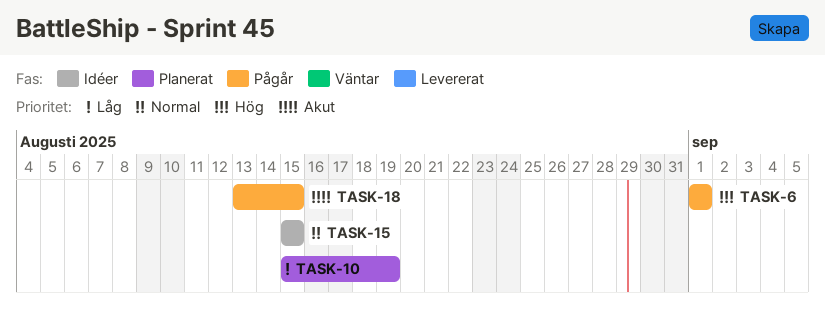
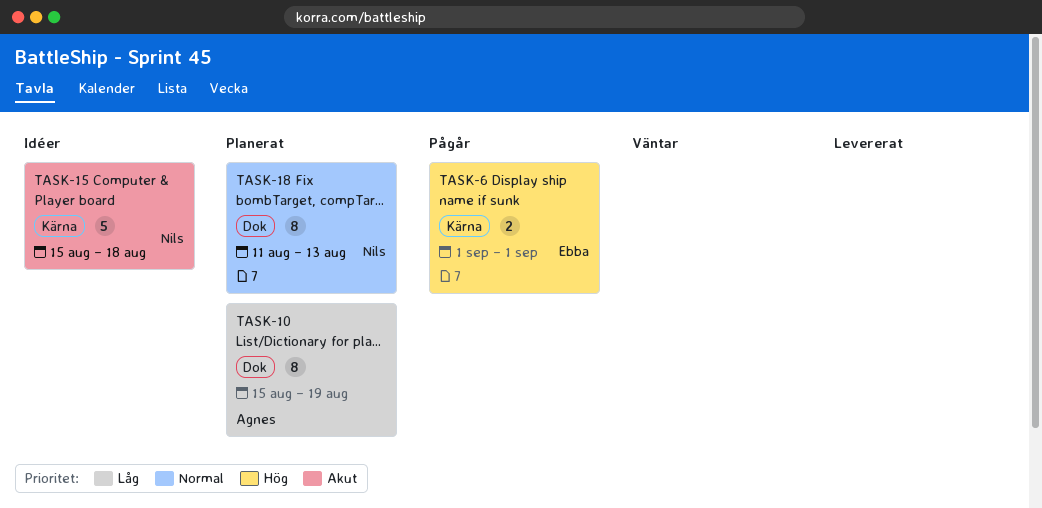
TASK-15, priority: Normal -> Akut
TASK-15, due: Aug 15 -> Aug 18
TASK-18, status: Pågår -> Planerat
TASK-18, priority: Akut -> Normal
TASK-18, start: Aug 13 -> Aug 11
TASK-18, due: Aug 15 -> Aug 13

